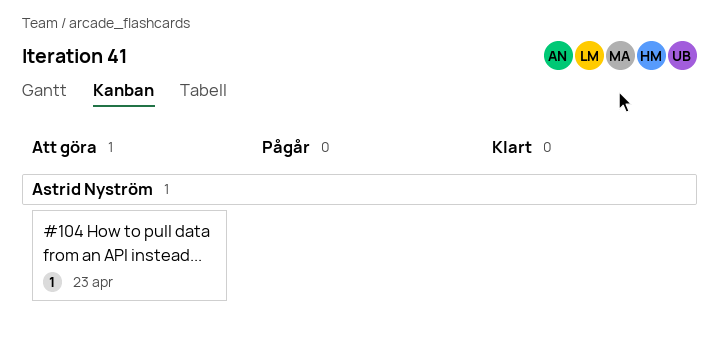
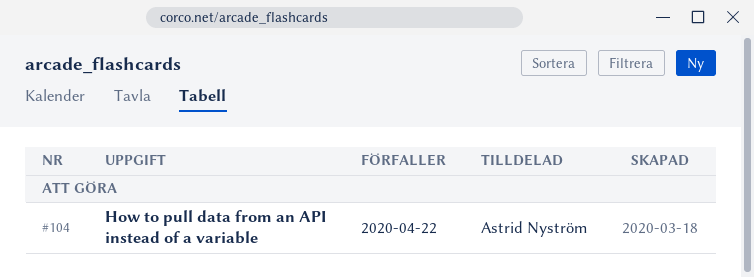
#104, due: Apr 23 -> Apr 22

